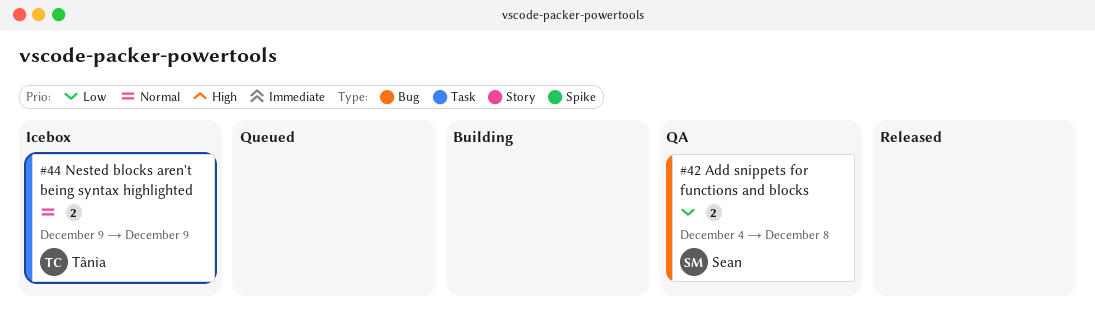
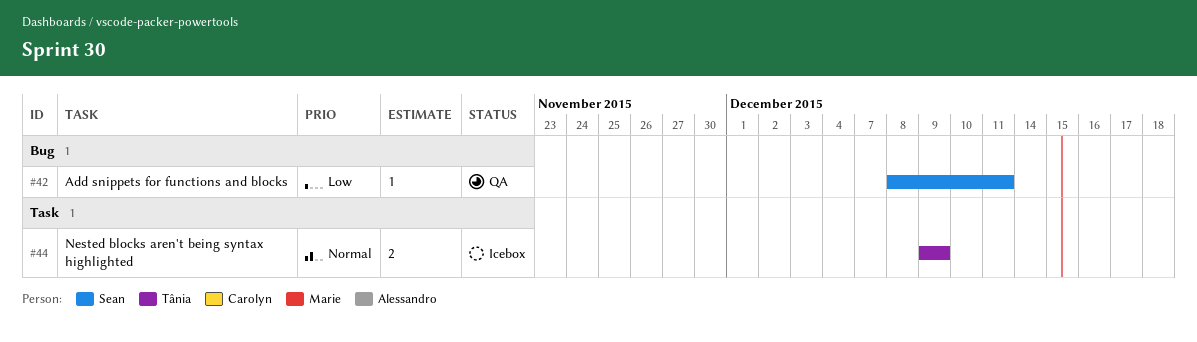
#42, estimate: 2 -> 1
#42, start: Dec 4 -> Dec 8
#42, due: Dec 8 -> Dec 11

